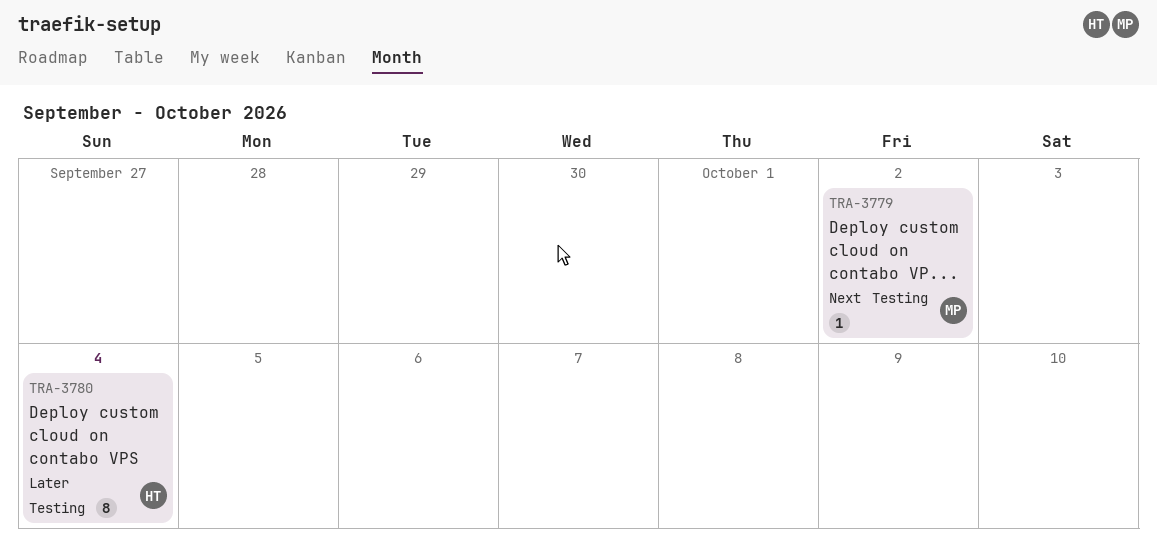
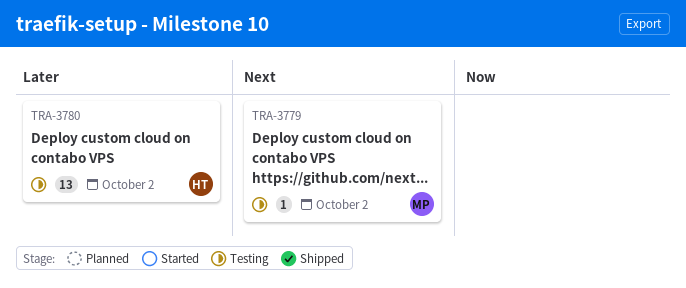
TRA-3780, estimate: 8 -> 13
TRA-3780, due: Oct 4 -> Oct 2

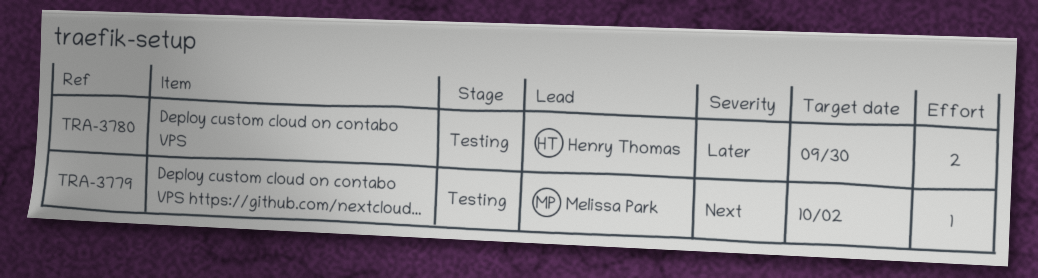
TRA-3780, estimate: 13 -> 2
TRA-3780, due: Oct 2 -> Sep 30

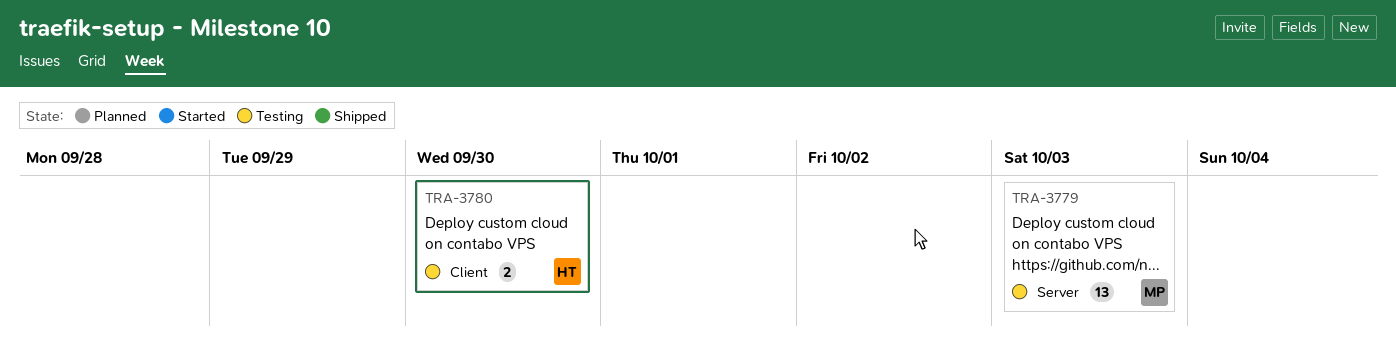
TRA-3779, estimate: 1 -> 13
TRA-3779, due: Oct 2 -> Oct 3

